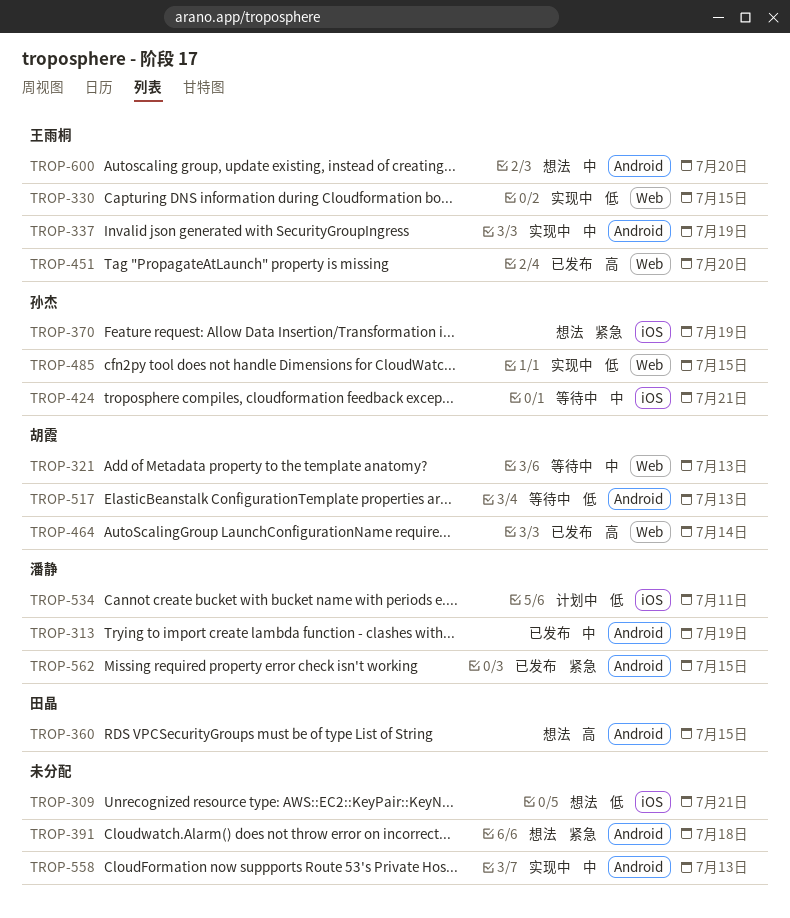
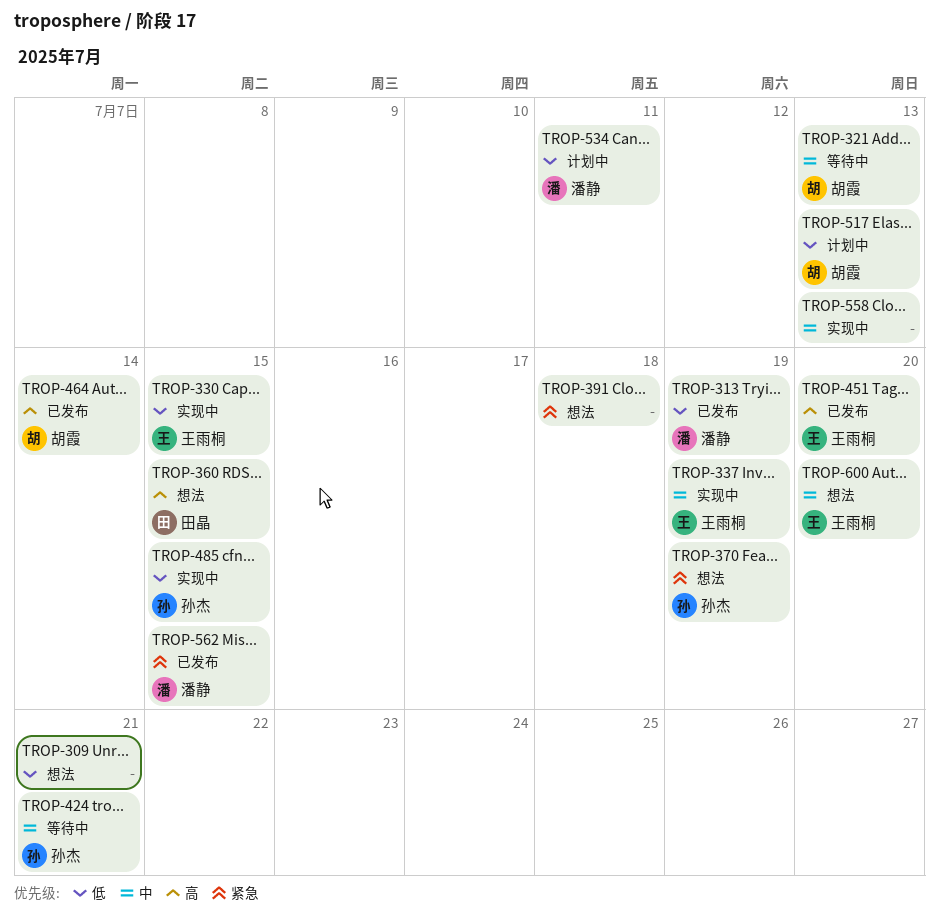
TROP-313, priority: 中 -> 低
TROP-517, status: 等待中 -> 计划中

